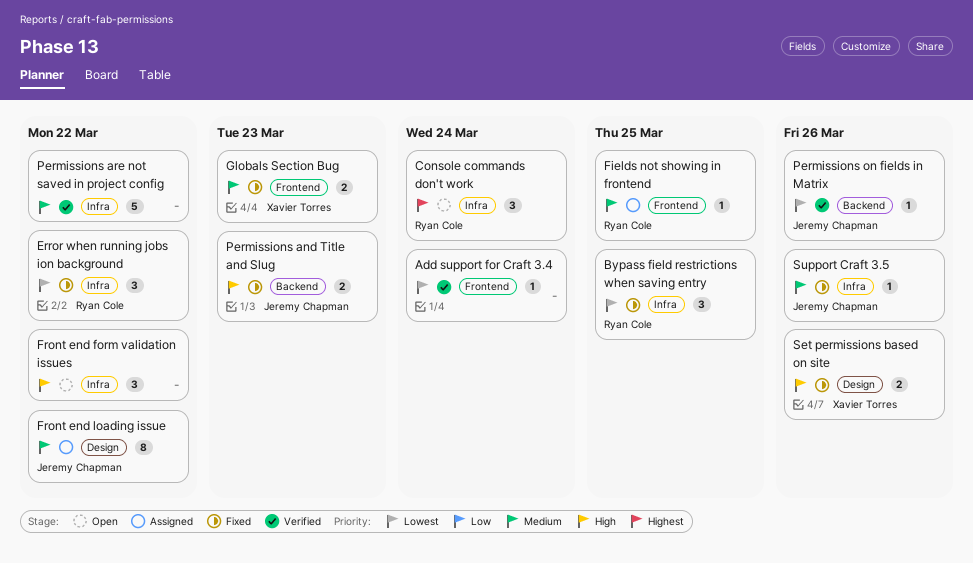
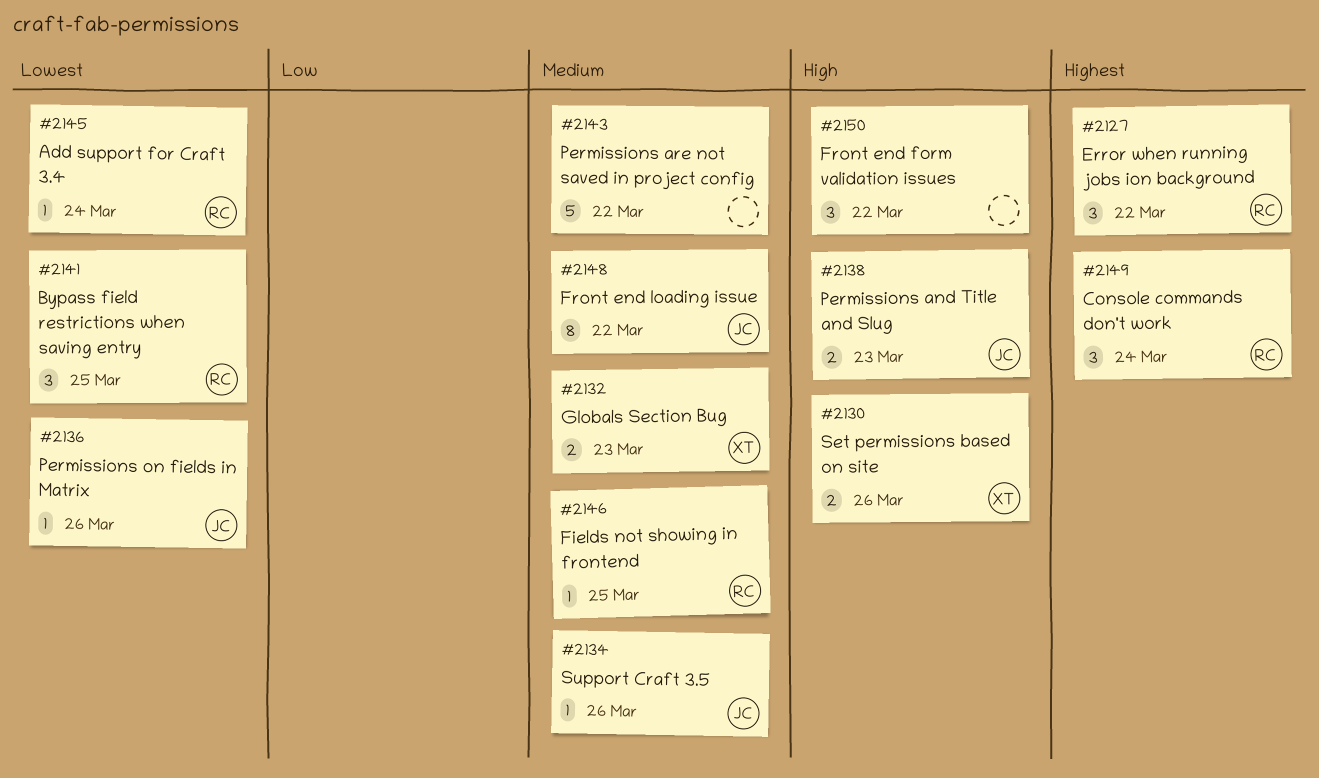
Add support for Craft 3.4, owner: none -> Ryan Cole
Error when running jobs ion background, priority: Lowest -> Highest

